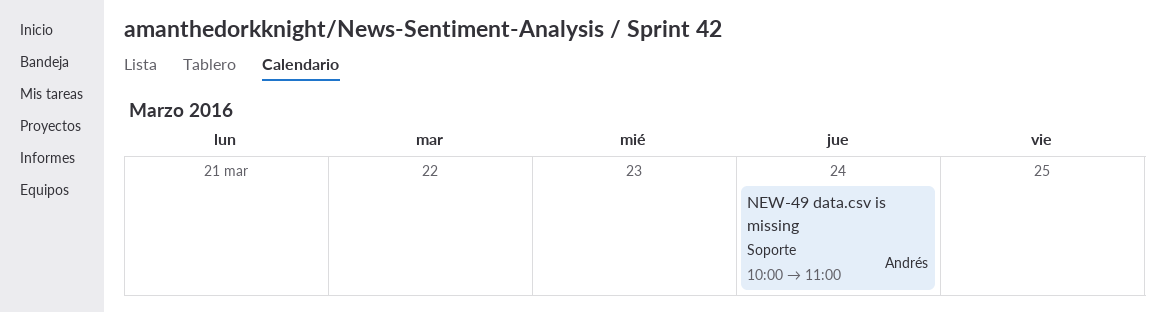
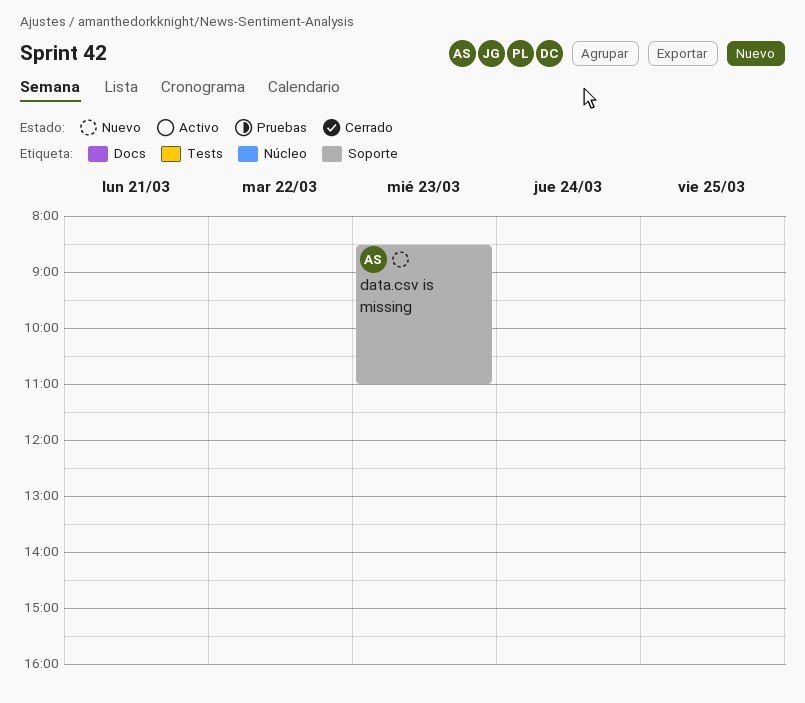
data.csv is missing, day: Mar 24 -> Mar 23
data.csv is missing, begins: 10:00 -> 08:30

